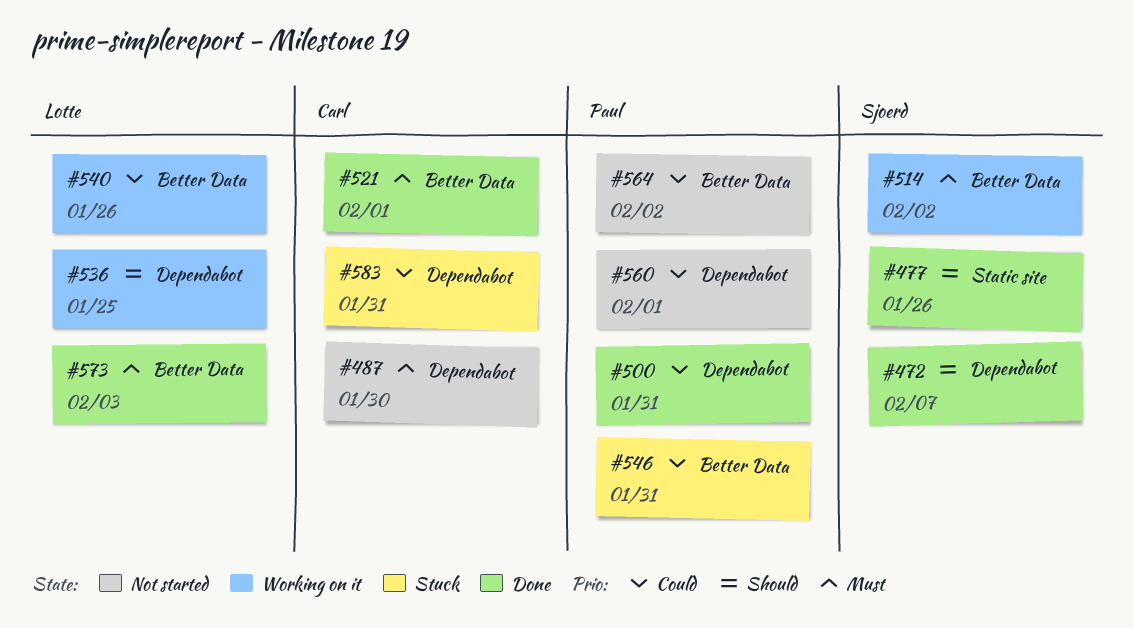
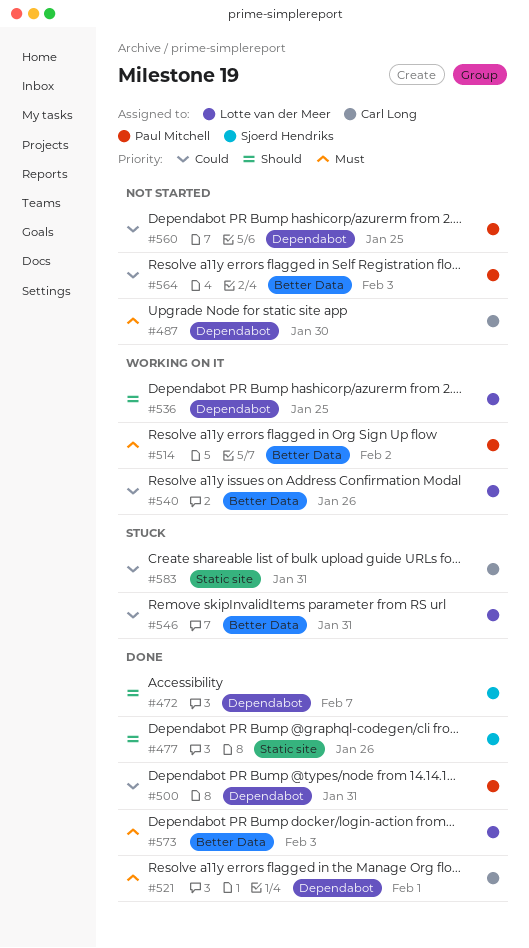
#514, owner: Sjoerd Hendriks -> Paul Mitchell
#521, label: Better Data -> Dependabot
#546, owner: Paul Mitchell -> Lotte van der Meer
#560, due: Feb 1 -> Jan 25
#564, due: Feb 2 -> Feb 3
#583, label: Dependabot -> Static site

